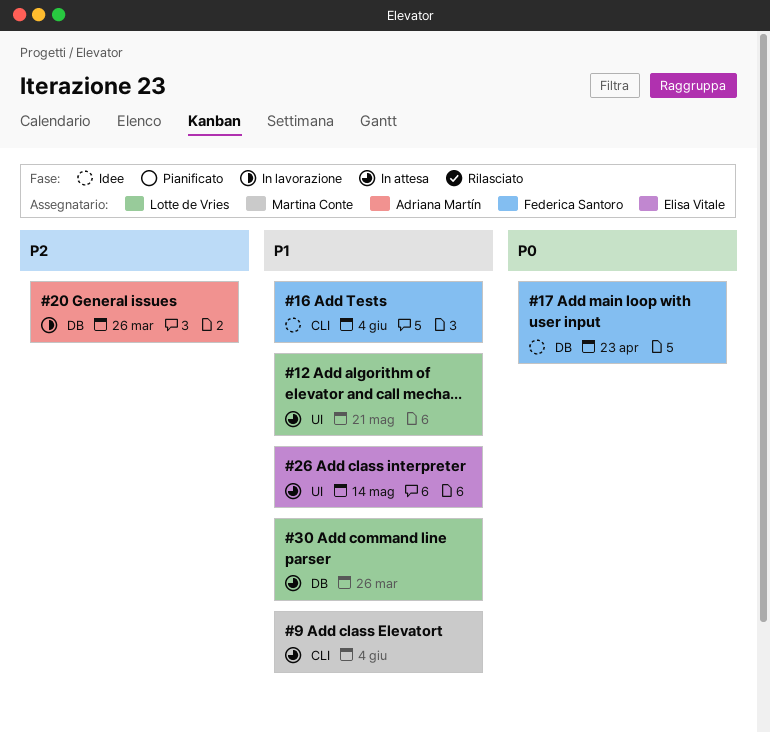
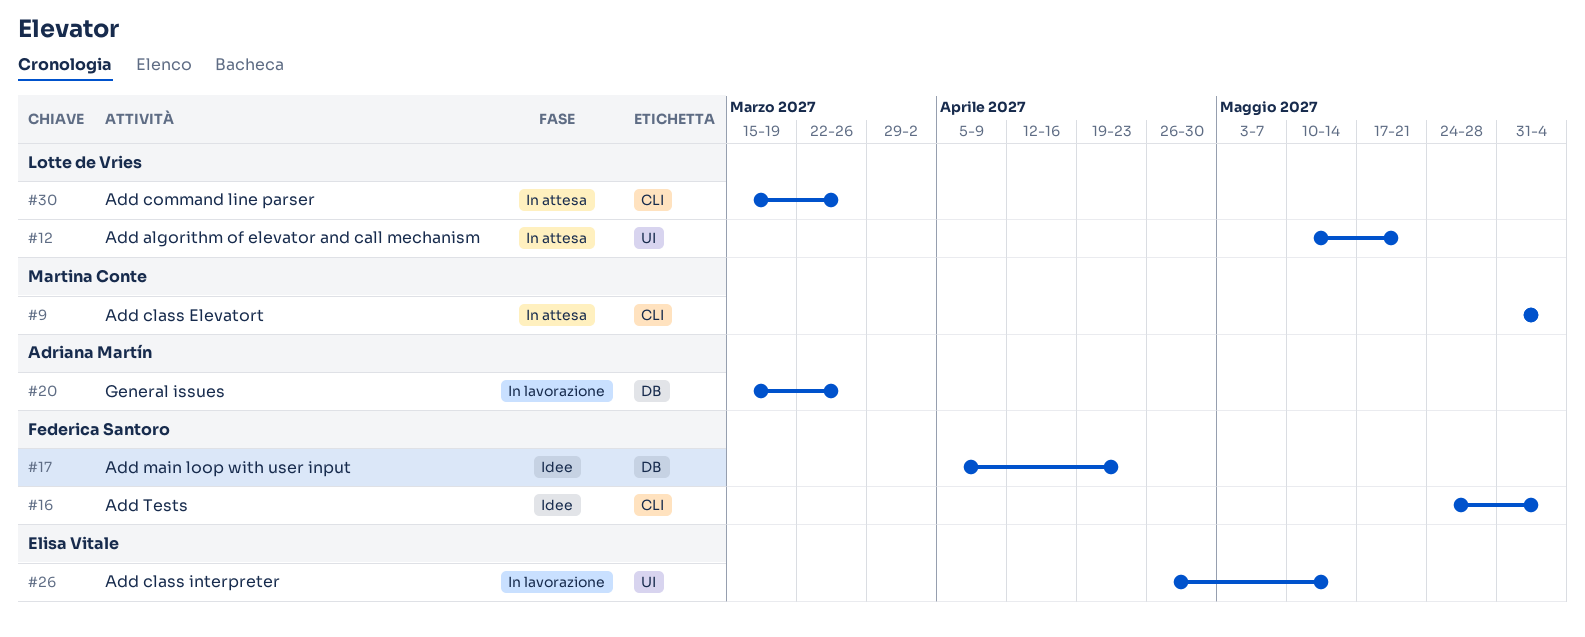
#26, status: In attesa -> In lavorazione
#30, label: DB -> CLI

